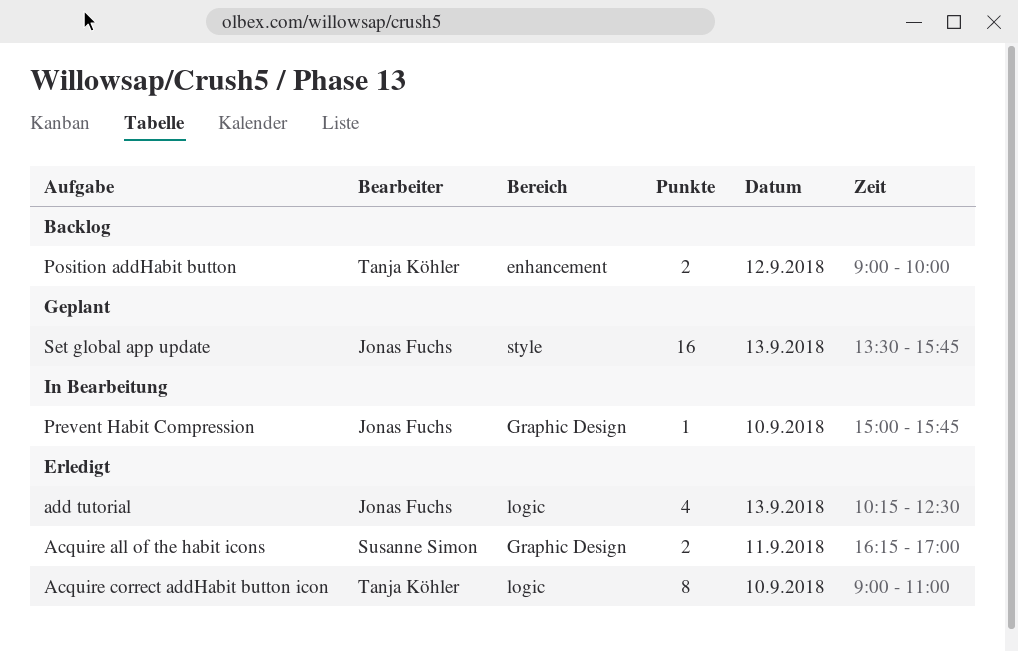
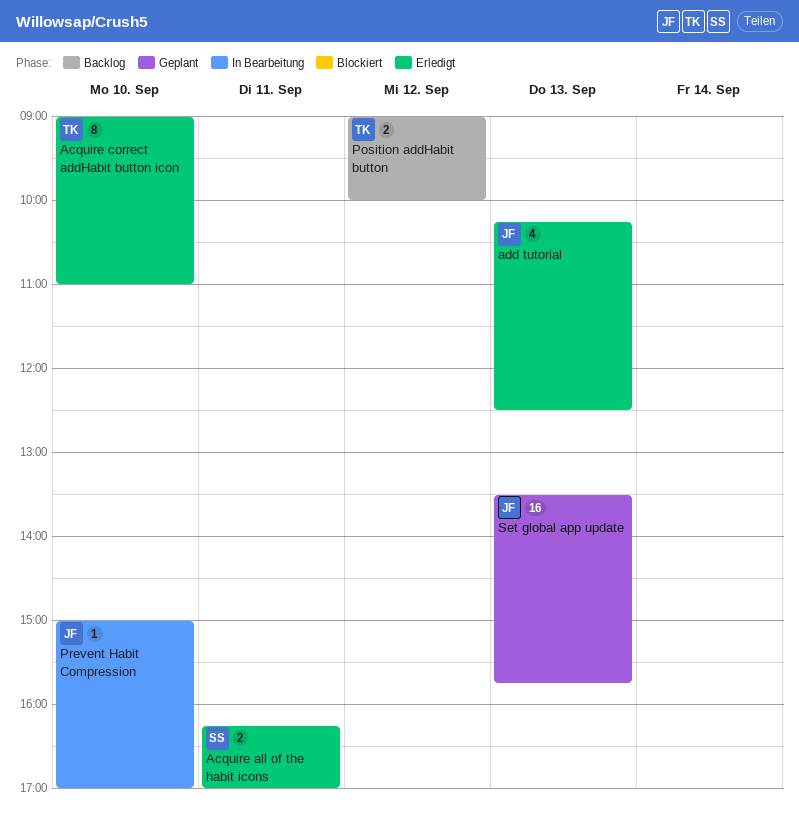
Prevent Habit Compression, ends: 15:45 -> 17:00

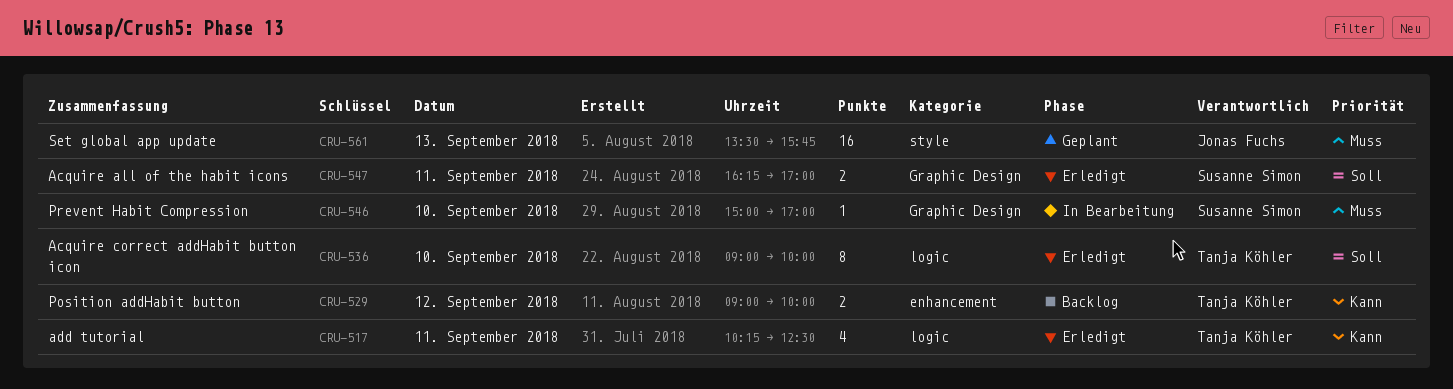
Acquire correct addHabit button icon, ends: 11:00 -> 10:00
add tutorial, owner: Jonas Fuchs -> Tanja Köhler
add tutorial, day: Sep 13 -> Sep 11
Prevent Habit Compression, owner: Jonas Fuchs -> Susanne Simon

